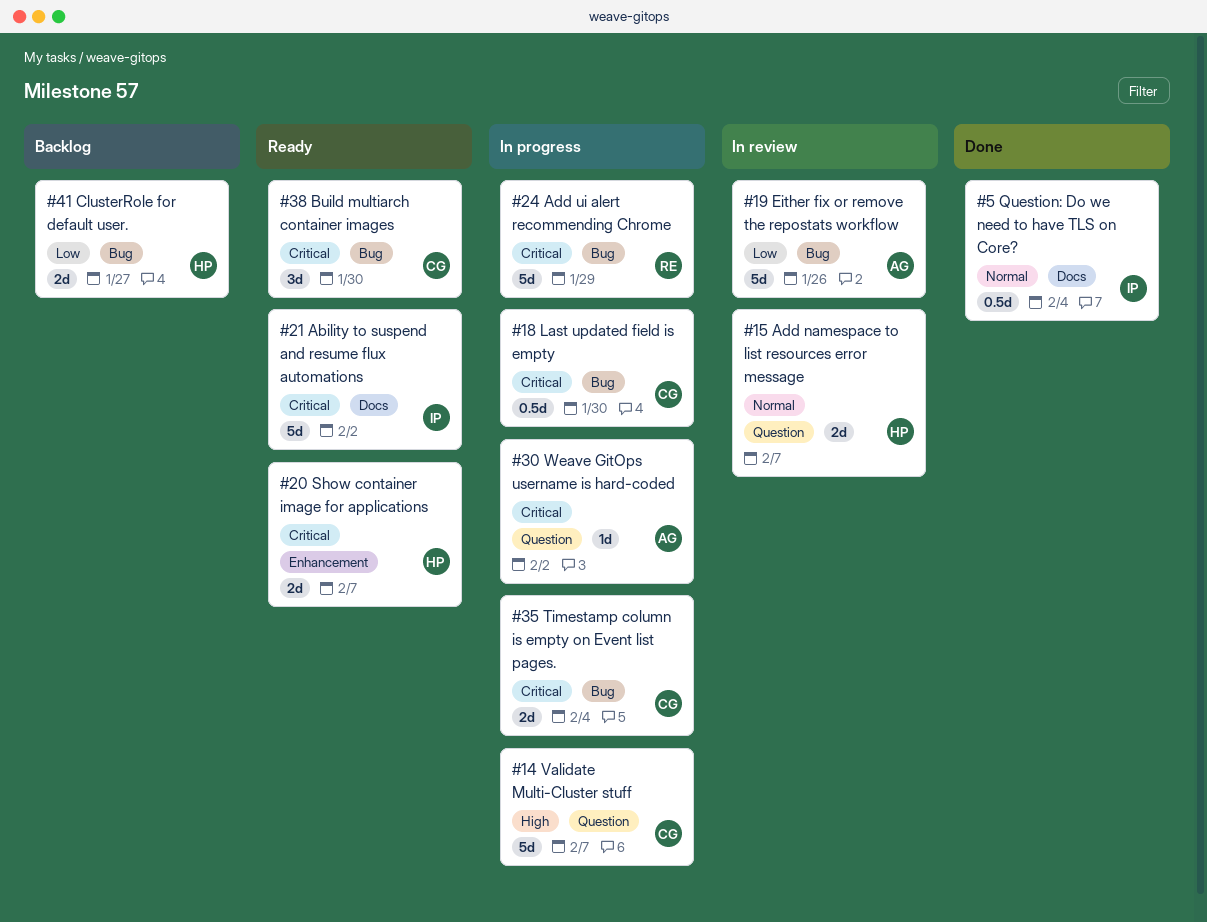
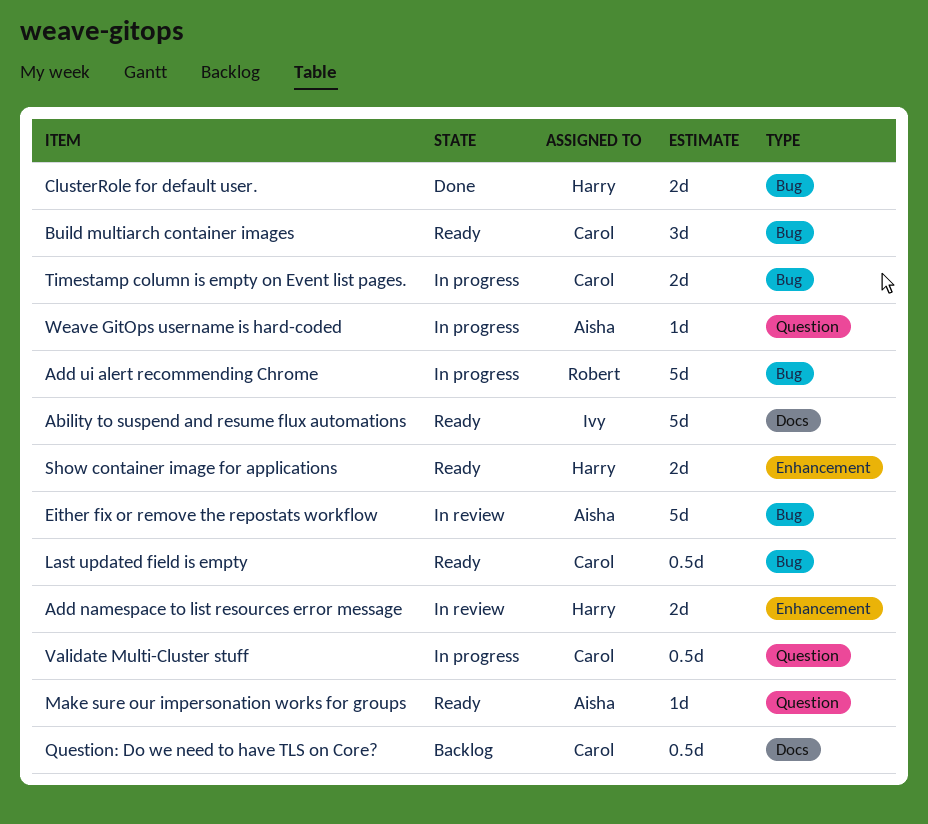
Add namespace to list resources error message, label: Question -> Enhancement
ClusterRole for default user., status: Backlog -> Done
Last updated field is empty, status: In progress -> Ready
Make sure our impersonation works for groups: none -> present
Question: Do we need to have TLS on Core?, status: Done -> Backlog
Question: Do we need to have TLS on Core?, owner: Ivy -> Carol
Validate Multi-Cluster stuff, estimate: 5d -> 0.5d

